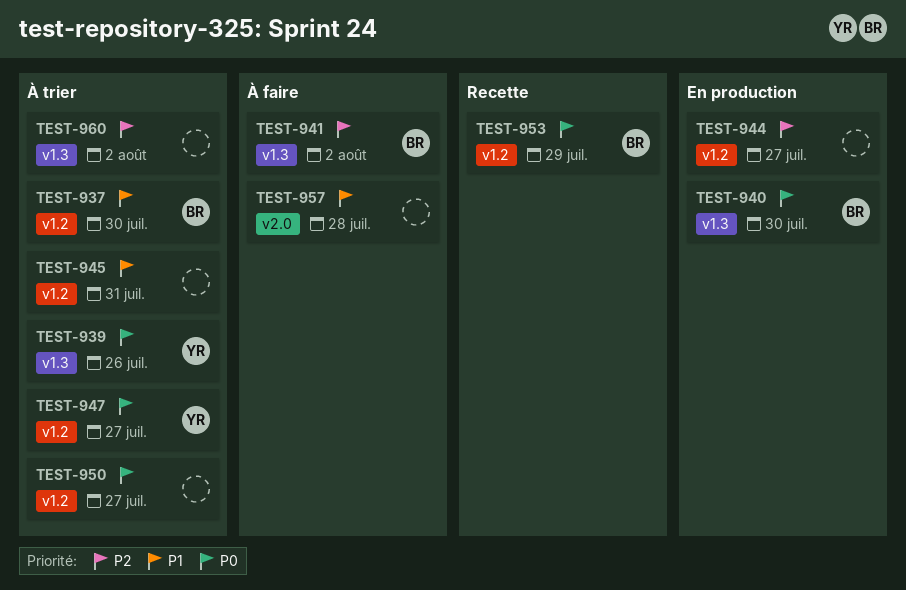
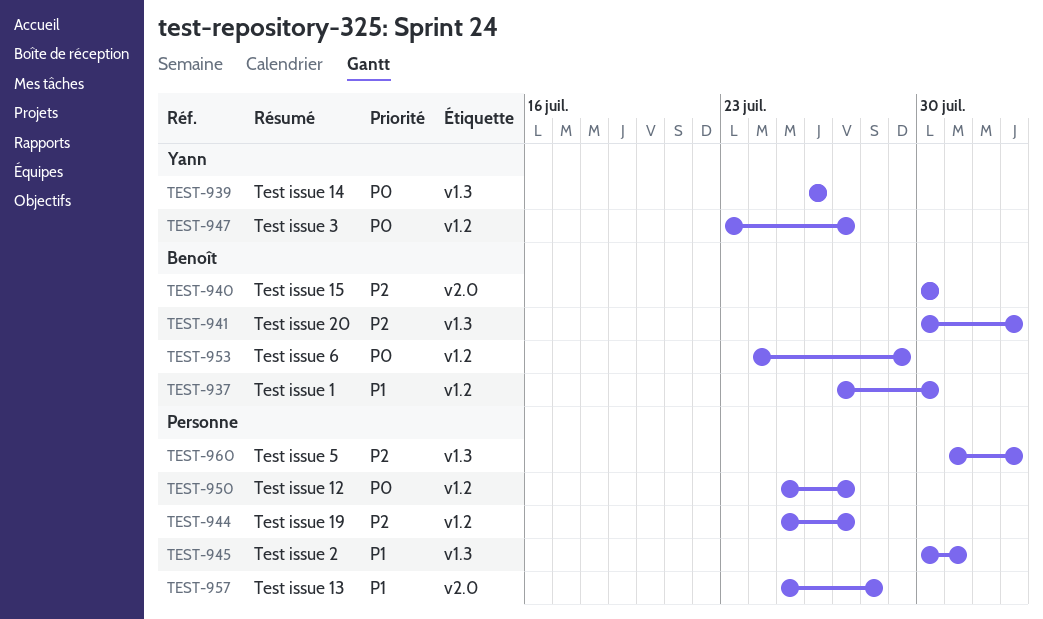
TEST-940, priority: P0 -> P2
TEST-940, label: v1.3 -> v2.0
TEST-945, label: v1.2 -> v1.3

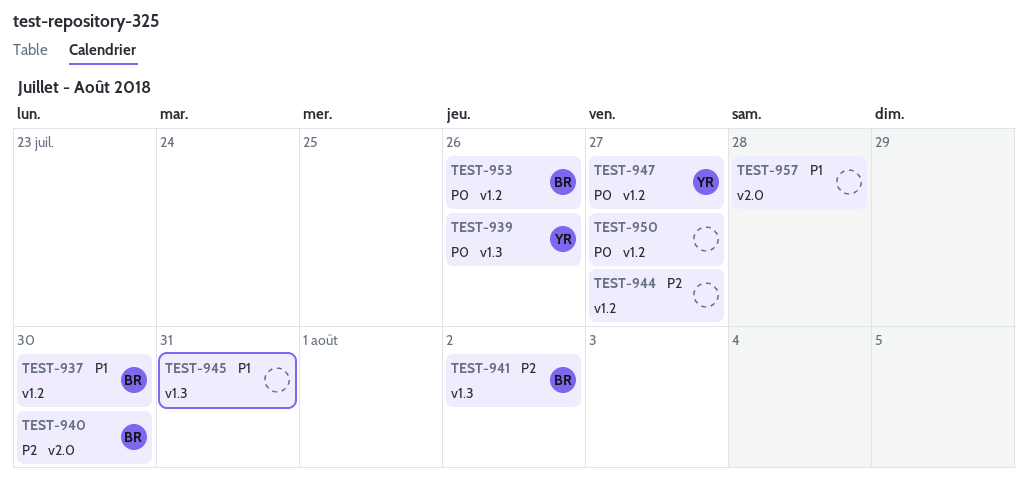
TEST-953, due: Jul 29 -> Jul 26
TEST-960: present -> none

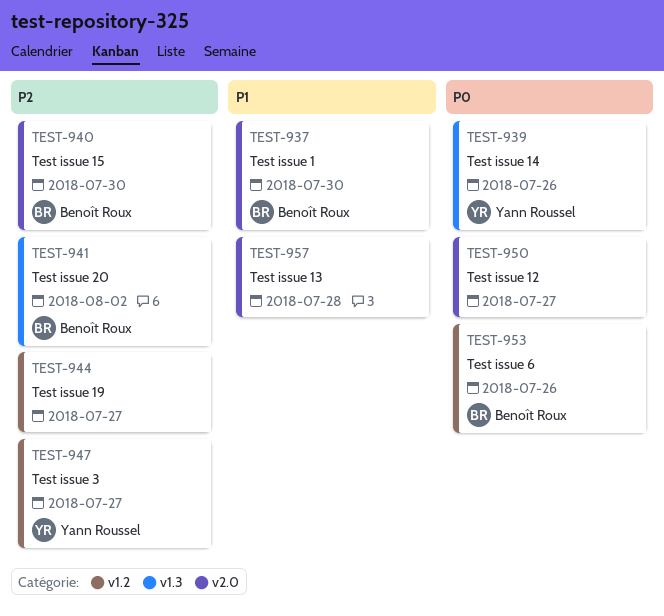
TEST-937, label: v1.2 -> v2.0
TEST-945: present -> none
TEST-947, priority: P0 -> P2
TEST-950, label: v1.2 -> v2.0

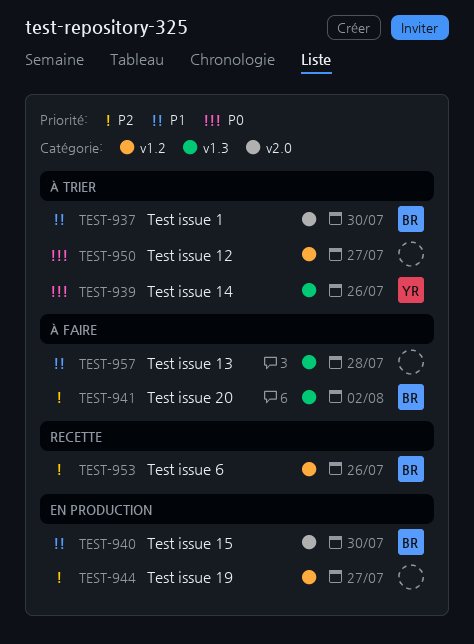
TEST-940, priority: P2 -> P1
TEST-947: present -> none
TEST-950, label: v2.0 -> v1.2
TEST-953, priority: P0 -> P2
TEST-957, label: v2.0 -> v1.3

